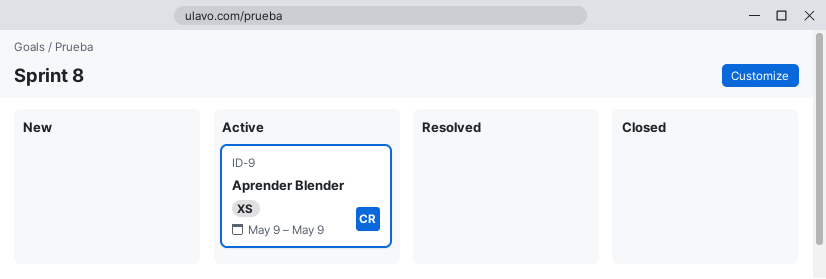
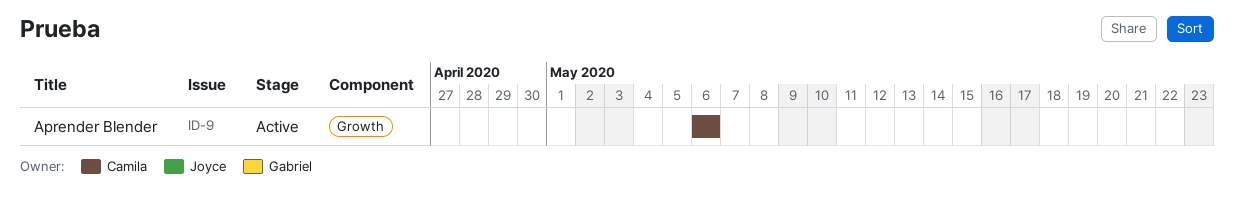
ID-9, start: May 9 -> May 6
ID-9, due: May 9 -> May 6

